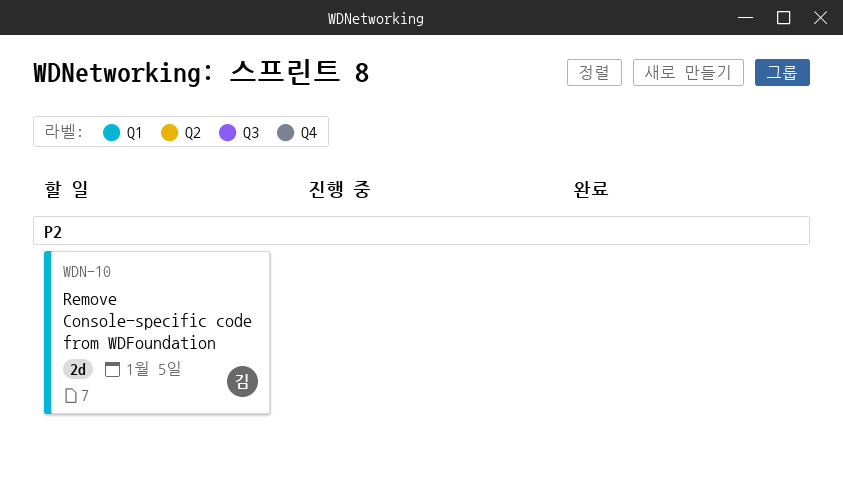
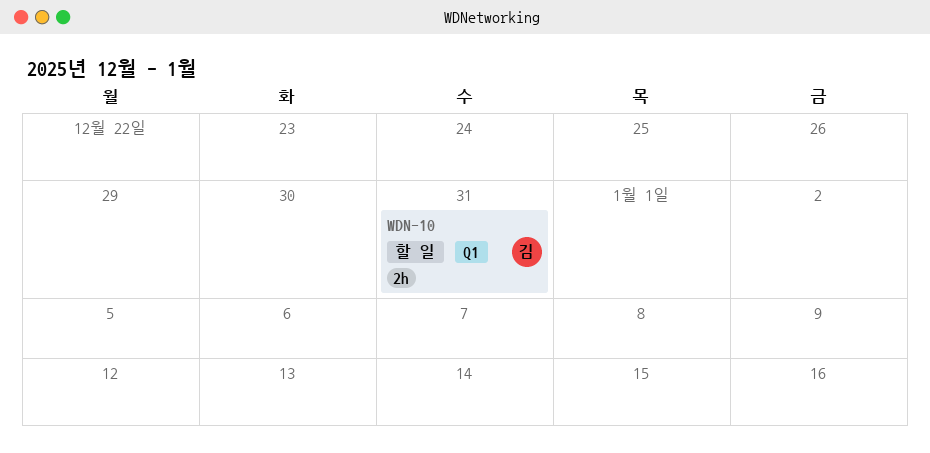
WDN-10, estimate: 2d -> 2h
WDN-10, due: Jan 5 -> Dec 31

